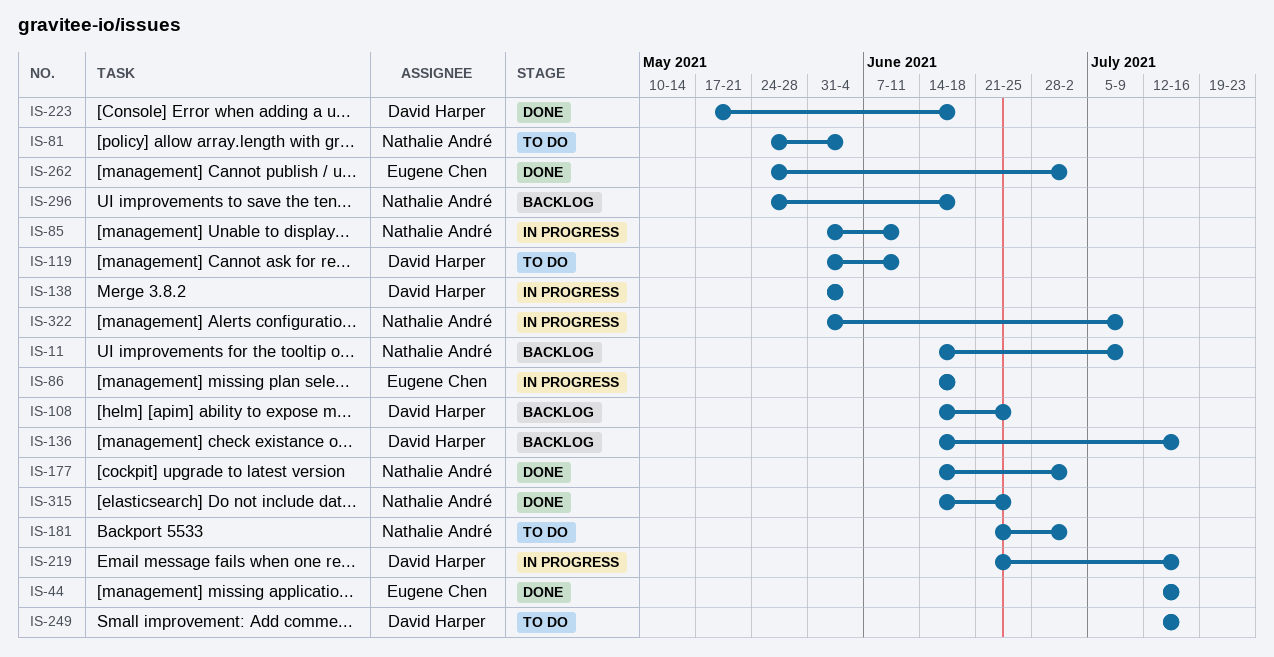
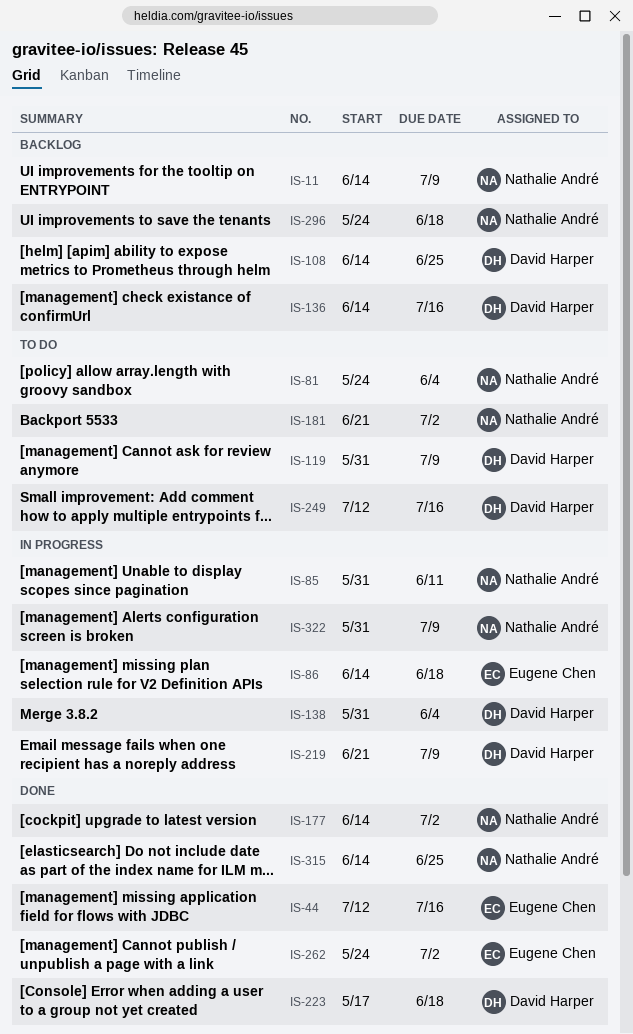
IS-119, due: Jun 11 -> Jul 9
IS-219, due: Jul 16 -> Jul 9

